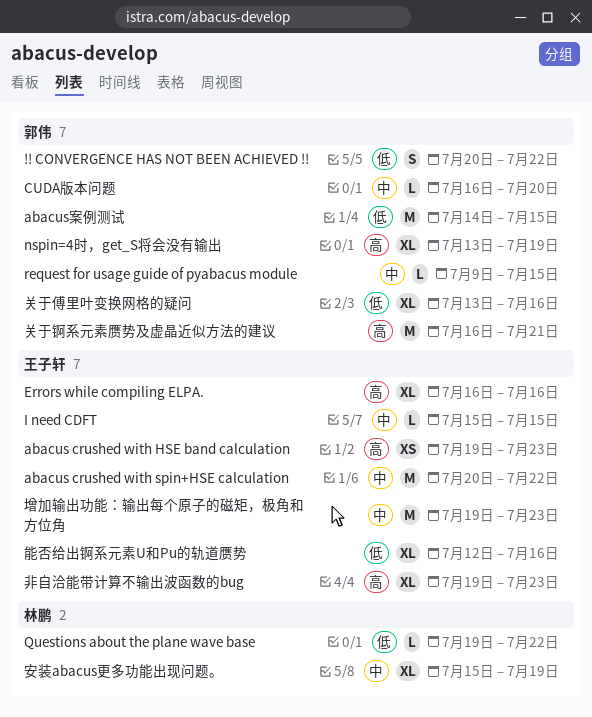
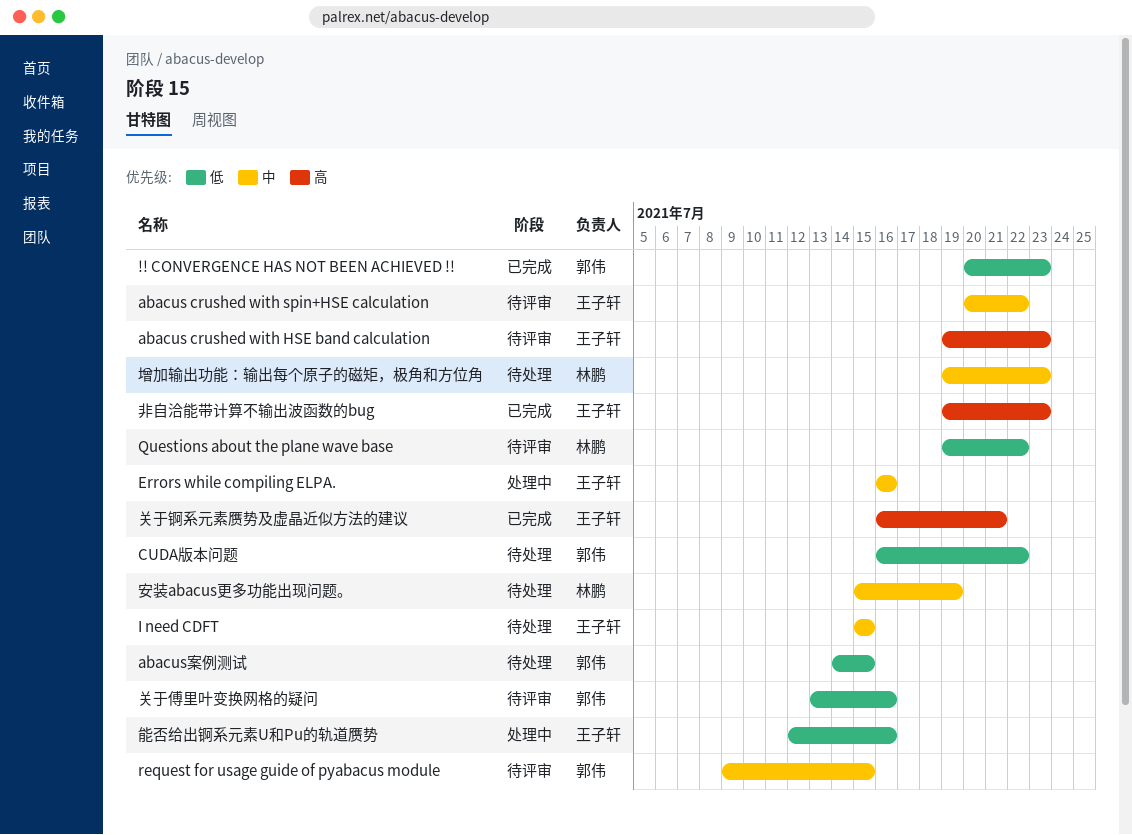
!! CONVERGENCE HAS NOT BEEN ACHIEVED !!, due: Jul 22 -> Jul 23
CUDA版本问题, priority: 中 -> 低
CUDA版本问题, due: Jul 20 -> Jul 22
Errors while compiling ELPA., priority: 高 -> 中
nspin=4时，get_S将会没有输出: present -> none
关于锕系元素赝势及虚晶近似方法的建议, owner: 郭伟 -> 王子轩
增加输出功能：输出每个原子的磁矩，极角和方位角, owner: 王子轩 -> 林鹏

